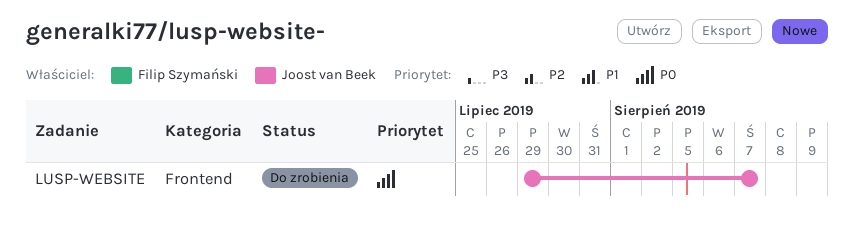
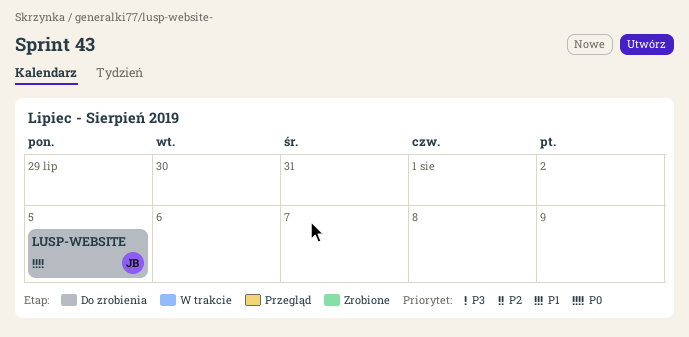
LUSP-WEBSITE, due: Aug 7 -> Aug 5

